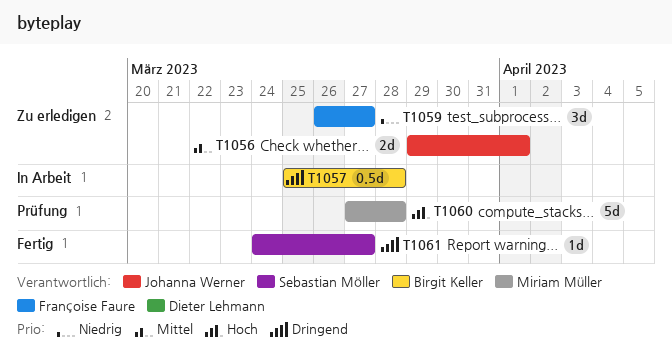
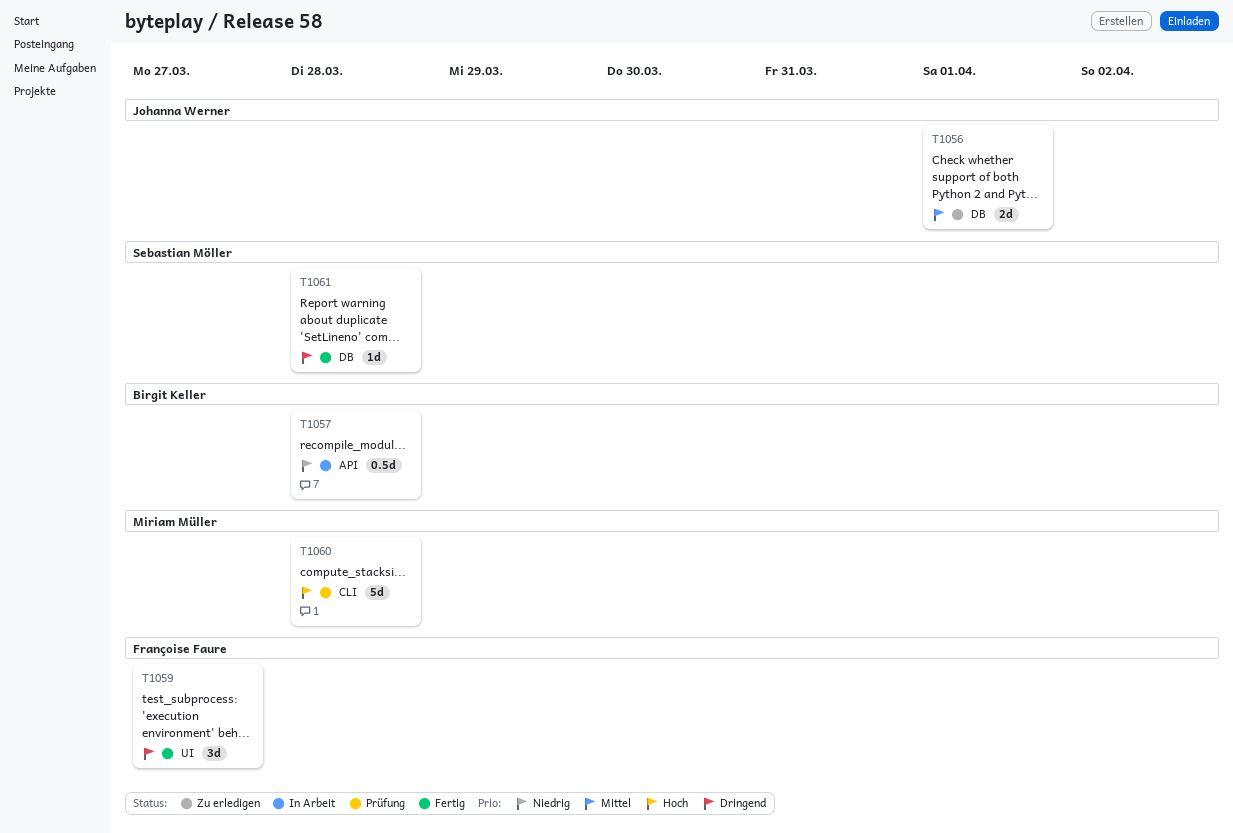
T1057, priority: Dringend -> Niedrig
T1059, status: Zu erledigen -> Fertig
T1059, priority: Niedrig -> Dringend
T1061, due: Mar 27 -> Mar 28

